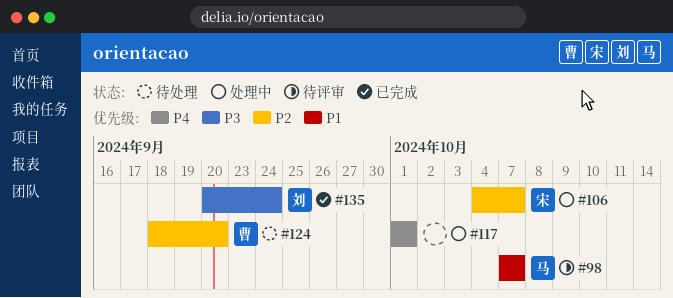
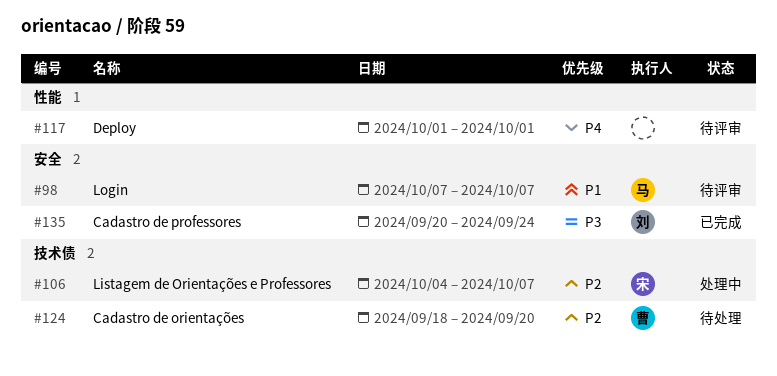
#117, status: 处理中 -> 待评审

